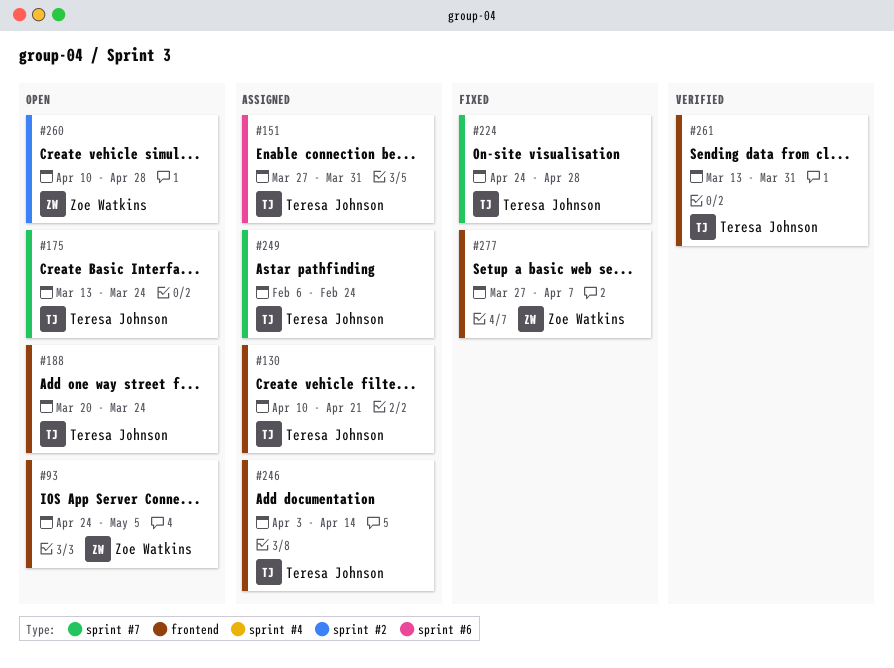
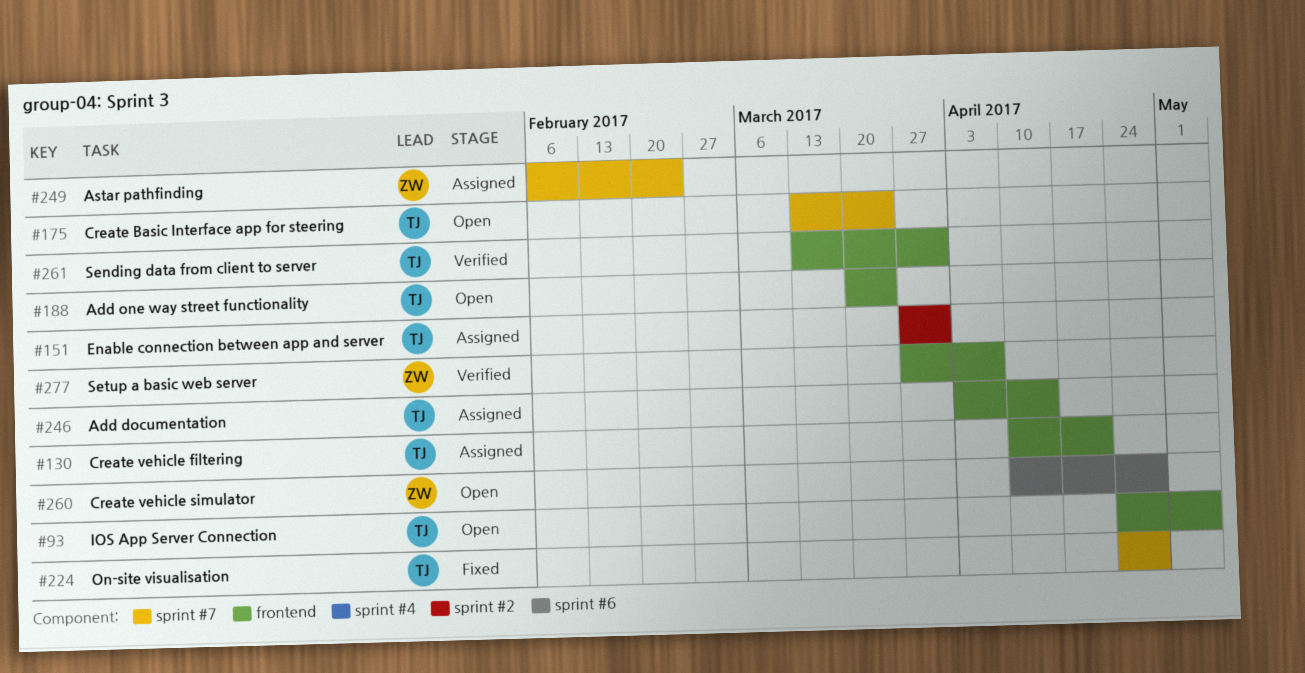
#93, owner: Zoe Watkins -> Teresa Johnson
#151, label: sprint #6 -> sprint #2
#249, owner: Teresa Johnson -> Zoe Watkins
#260, label: sprint #2 -> sprint #6
#277, status: Fixed -> Verified

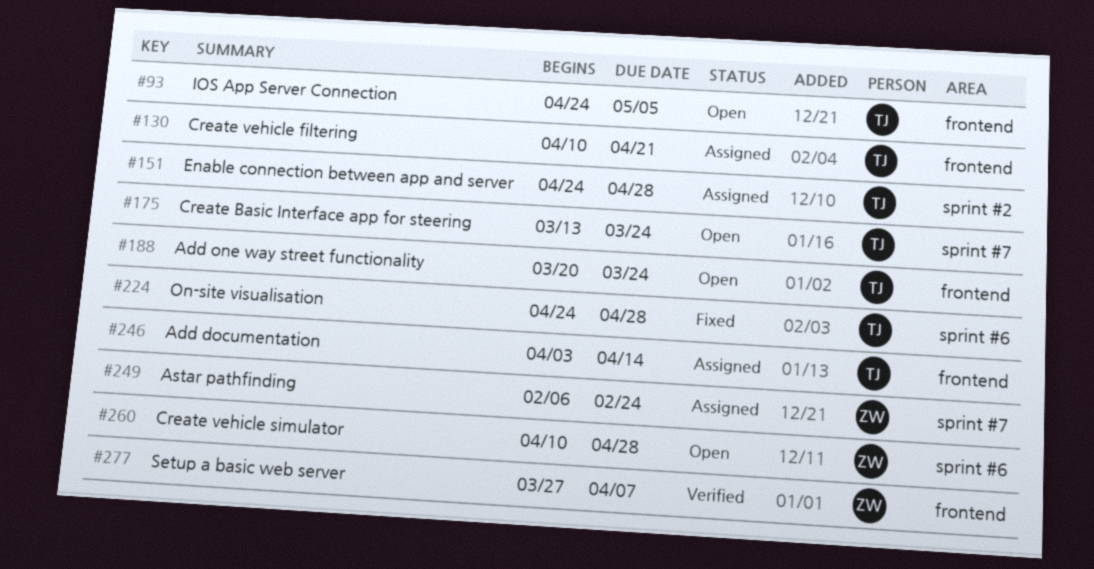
#151, start: Mar 27 -> Apr 24
#151, due: Mar 31 -> Apr 28
#224, label: sprint #7 -> sprint #6
#261: present -> none

